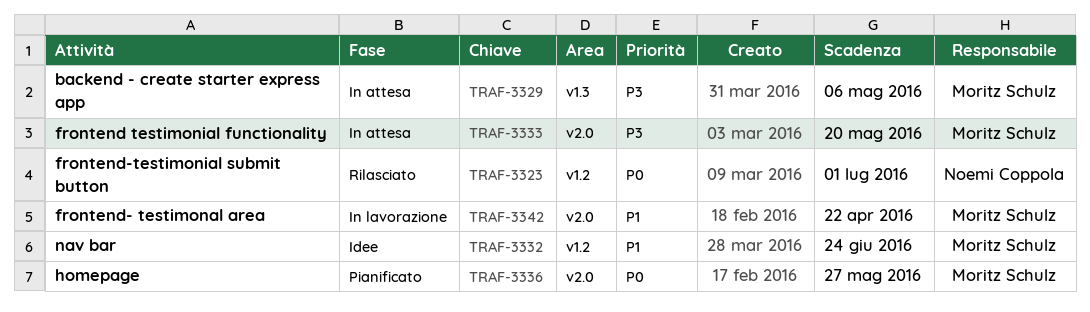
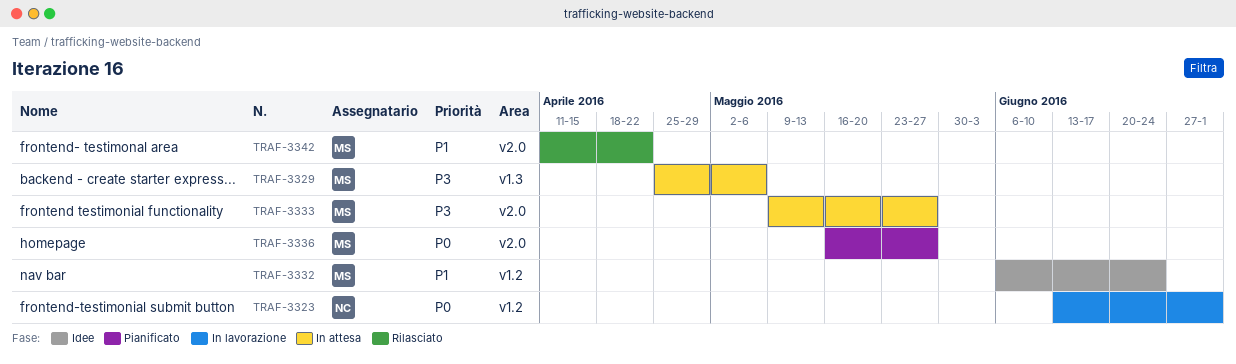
TRAF-3323, status: Rilasciato -> In lavorazione
TRAF-3333, due: May 20 -> May 27
TRAF-3342, status: In lavorazione -> Rilasciato

